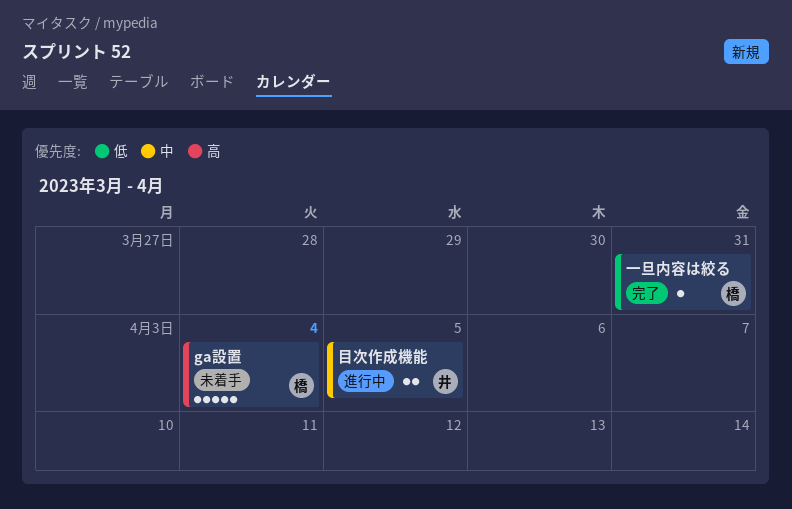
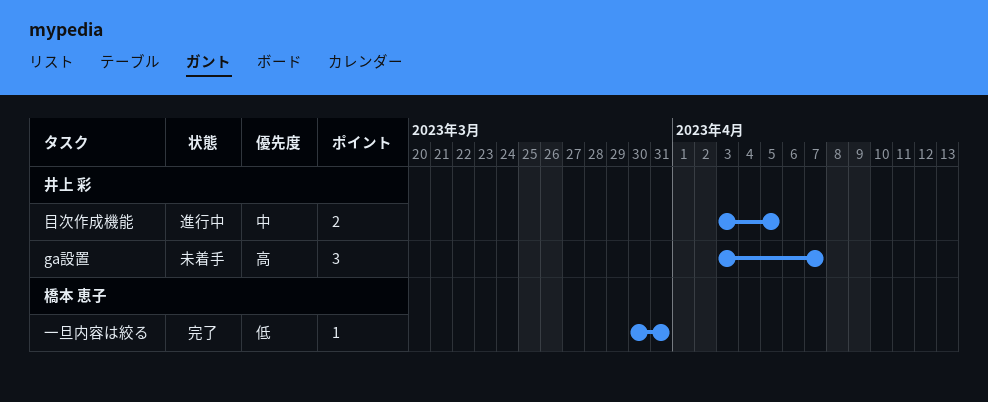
ga設置, owner: 橋本 恵子 -> 井上 彩
ga設置, estimate: 5 -> 3
ga設置, due: Apr 4 -> Apr 7

